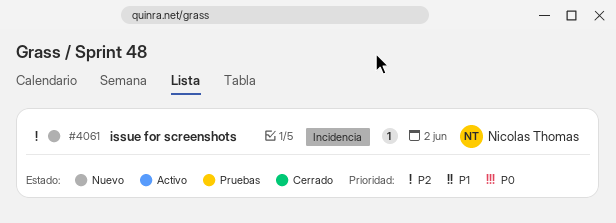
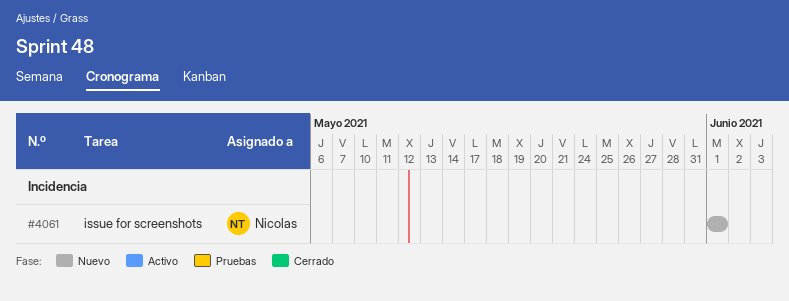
#4061, due: Jun 2 -> Jun 1

